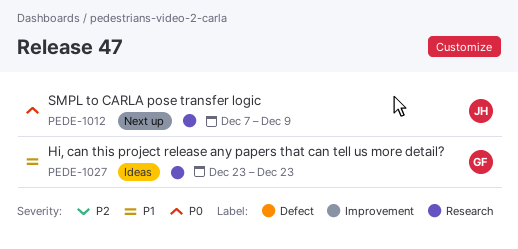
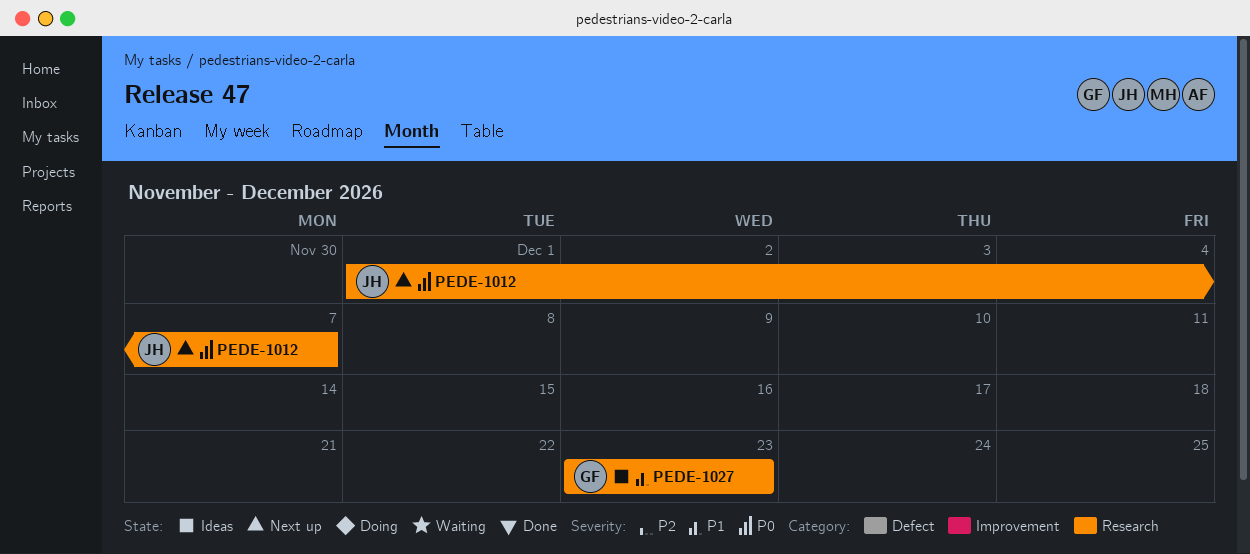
PEDE-1012, start: Dec 7 -> Dec 1
PEDE-1012, due: Dec 9 -> Dec 7

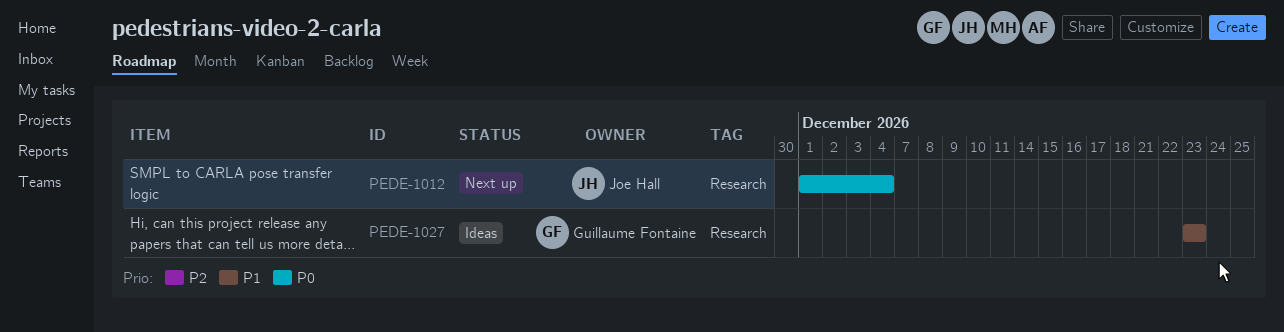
PEDE-1012, due: Dec 7 -> Dec 4

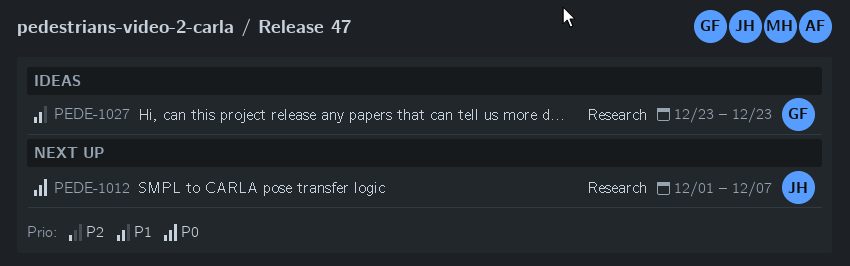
PEDE-1012, due: Dec 4 -> Dec 7

